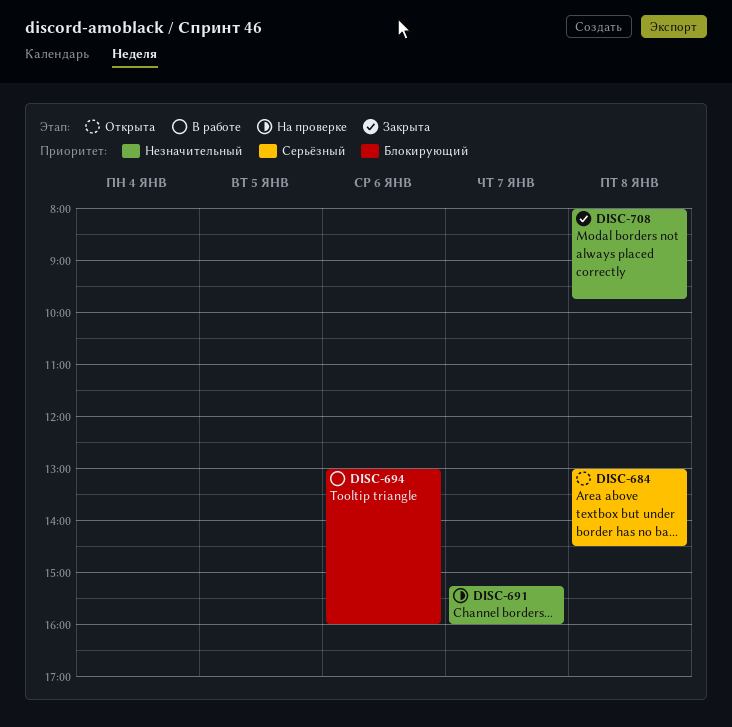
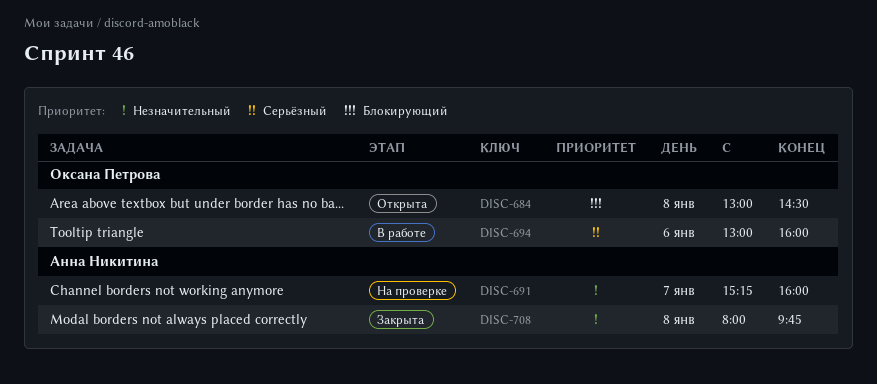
DISC-684, priority: Серьёзный -> Блокирующий
DISC-694, priority: Блокирующий -> Серьёзный

